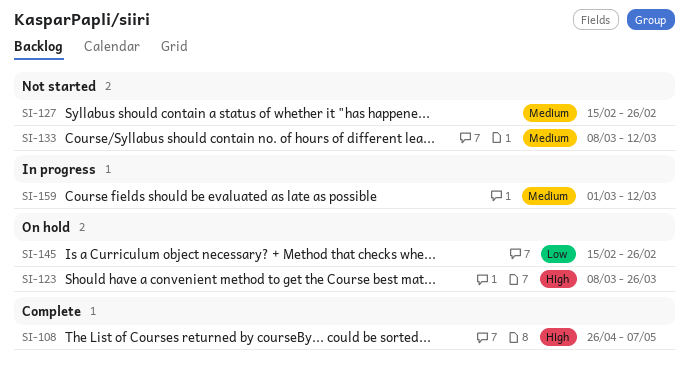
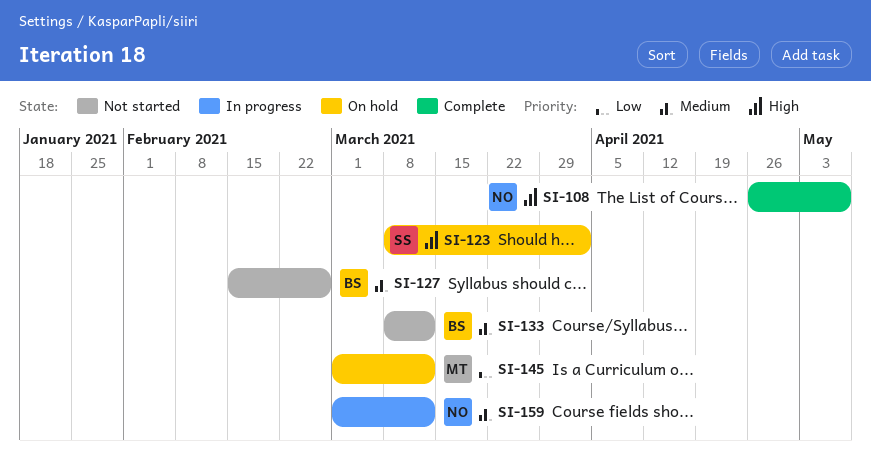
SI-123, due: Mar 26 -> Apr 2
SI-145, start: Feb 15 -> Mar 1
SI-145, due: Feb 26 -> Mar 12

